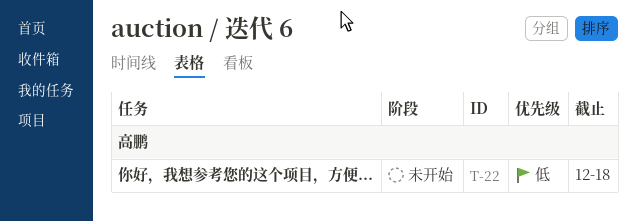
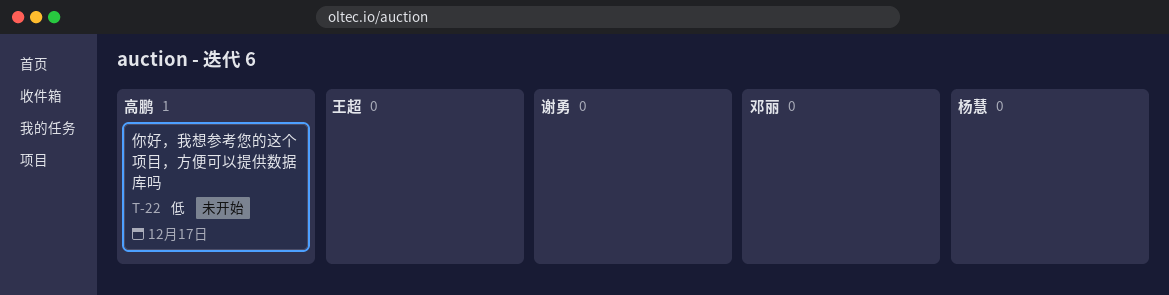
T-22, due: Dec 18 -> Dec 17

